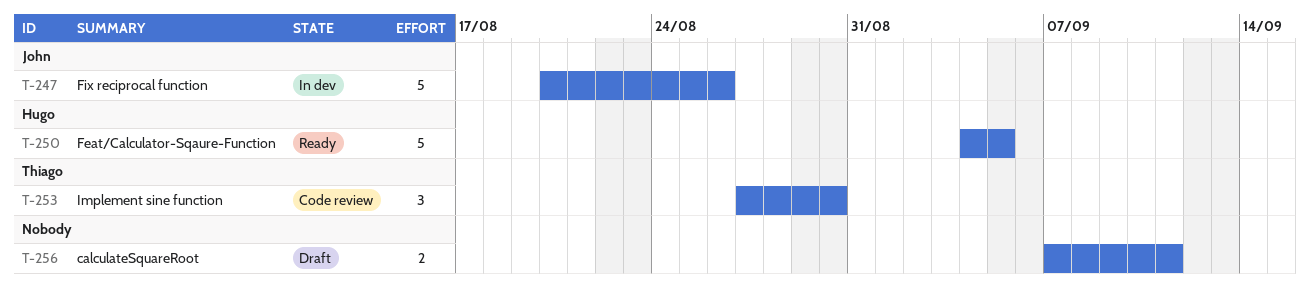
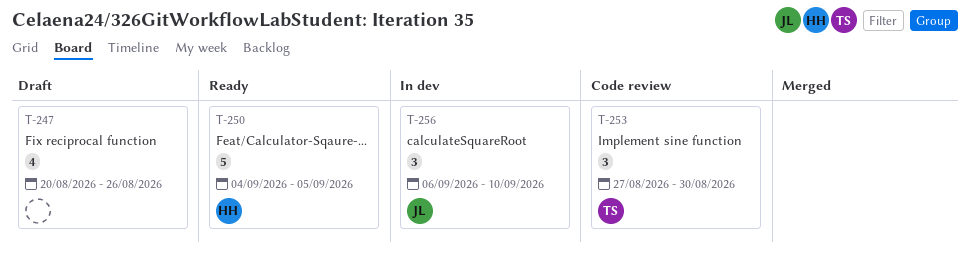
T-247, status: In dev -> Draft
T-247, owner: John -> none
T-247, estimate: 5 -> 4
T-256, status: Draft -> In dev
T-256, owner: none -> John
T-256, estimate: 2 -> 3
T-256, start: Sep 7 -> Sep 6
T-256, due: Sep 11 -> Sep 10

